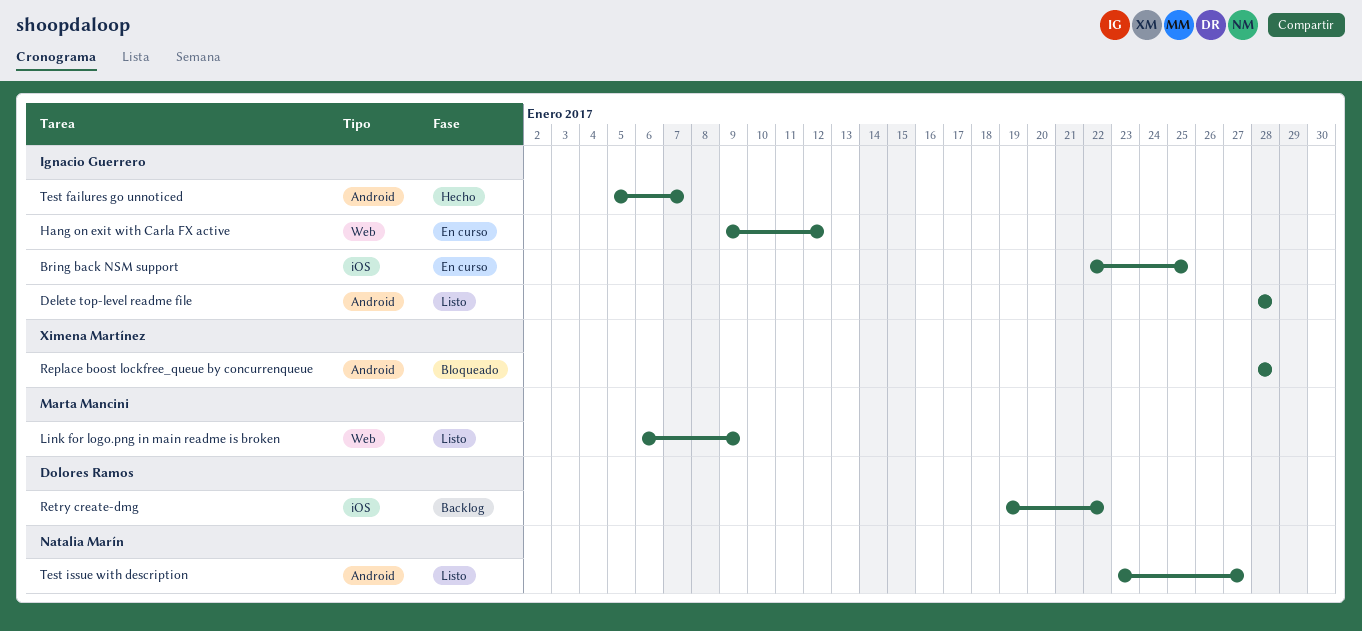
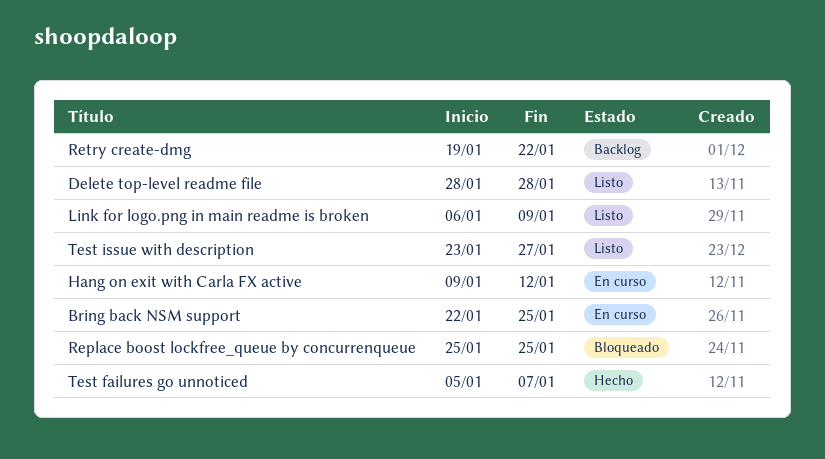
Replace boost lockfree_queue by concurrenqueue, start: Jan 28 -> Jan 25
Replace boost lockfree_queue by concurrenqueue, due: Jan 28 -> Jan 25

